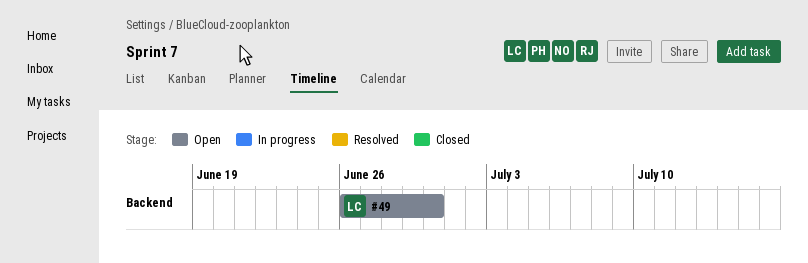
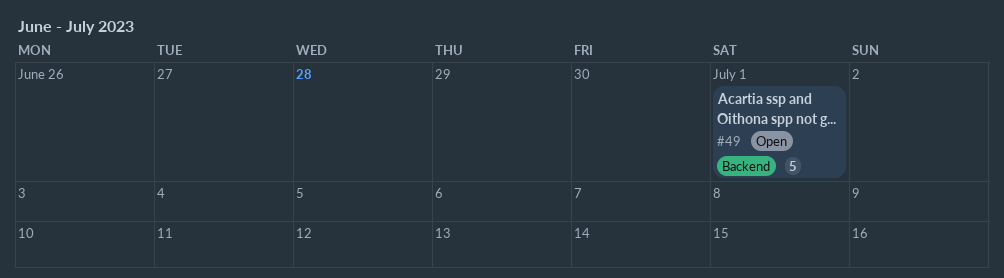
#49, due: Jun 30 -> Jul 1

